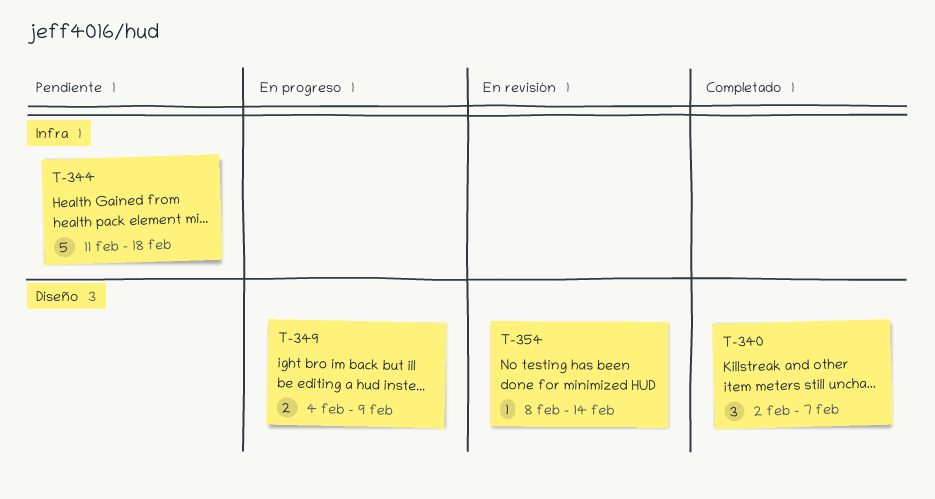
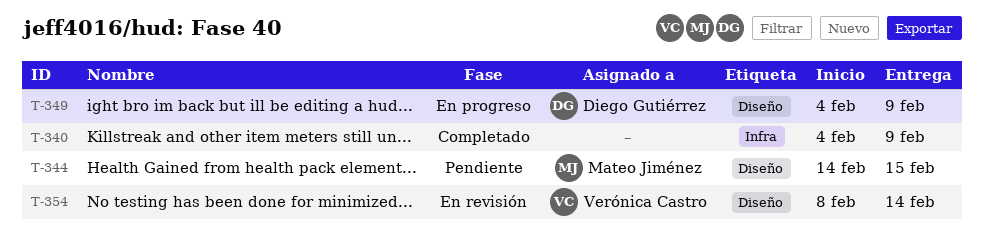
T-340, label: Diseño -> Infra
T-340, start: Feb 2 -> Feb 4
T-340, due: Feb 7 -> Feb 9
T-344, label: Infra -> Diseño
T-344, start: Feb 11 -> Feb 14
T-344, due: Feb 18 -> Feb 15

